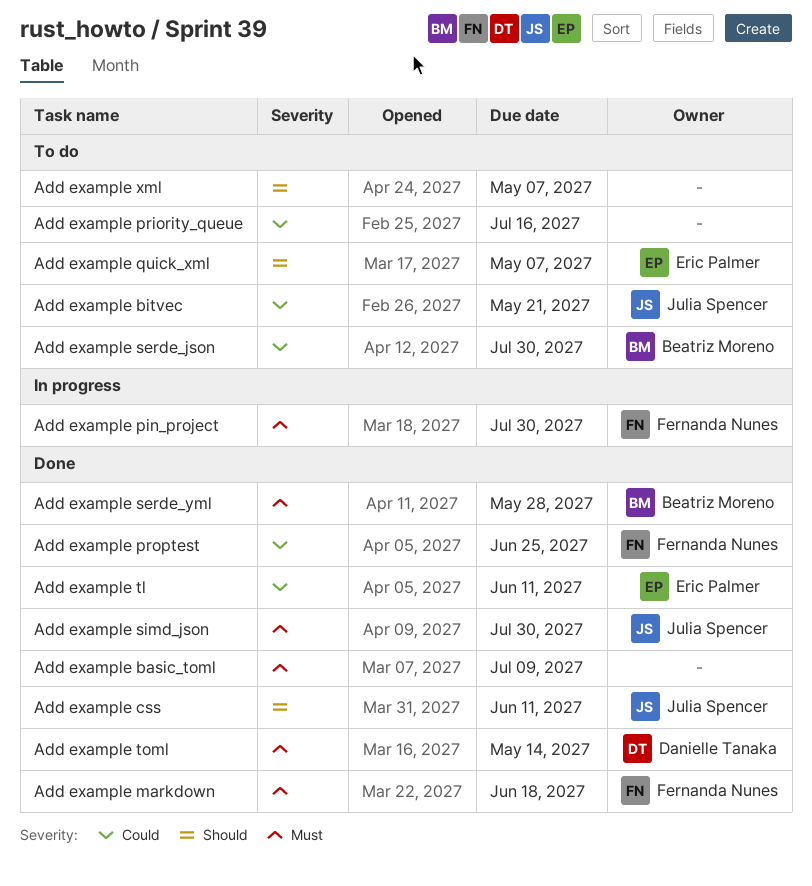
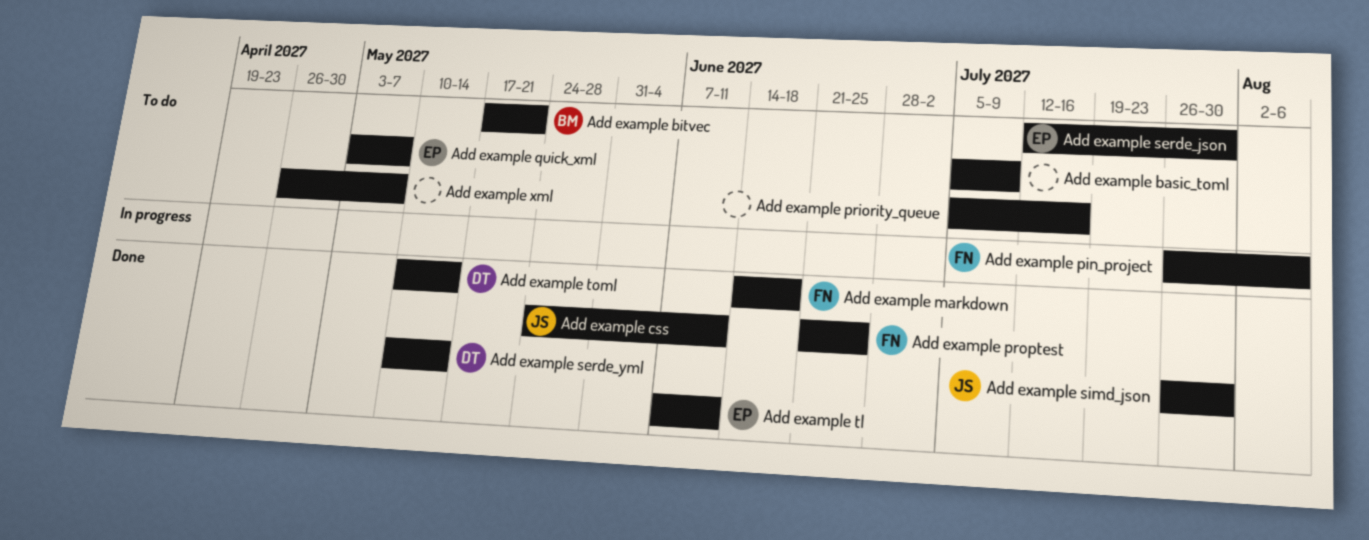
Add example basic_toml, status: Done -> To do
Add example bitvec, owner: Julia Spencer -> Beatriz Moreno
Add example pin_project, due: Jul 30 -> Aug 6
Add example serde_json, owner: Beatriz Moreno -> Eric Palmer
Add example serde_yml, owner: Beatriz Moreno -> Danielle Tanaka
Add example serde_yml, due: May 28 -> May 14

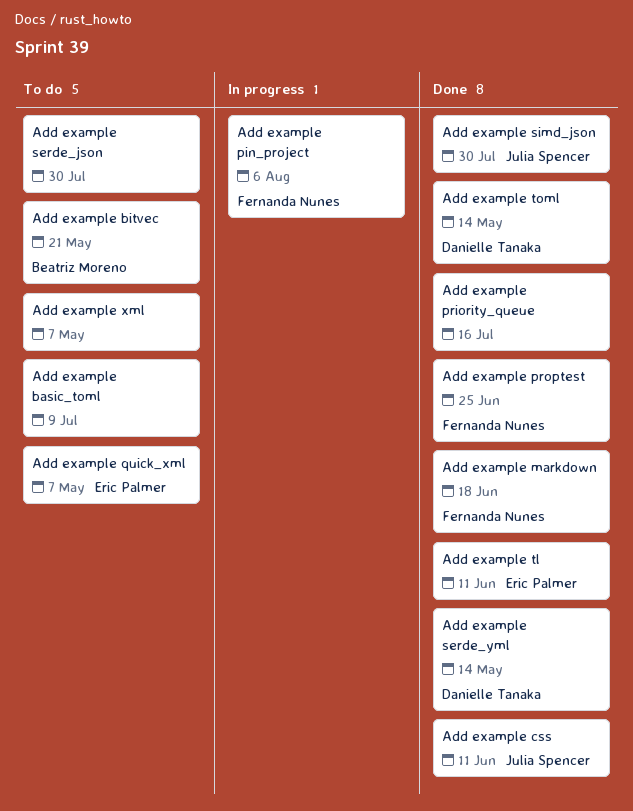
Add example priority_queue, status: To do -> Done
Add example serde_json, owner: Eric Palmer -> none

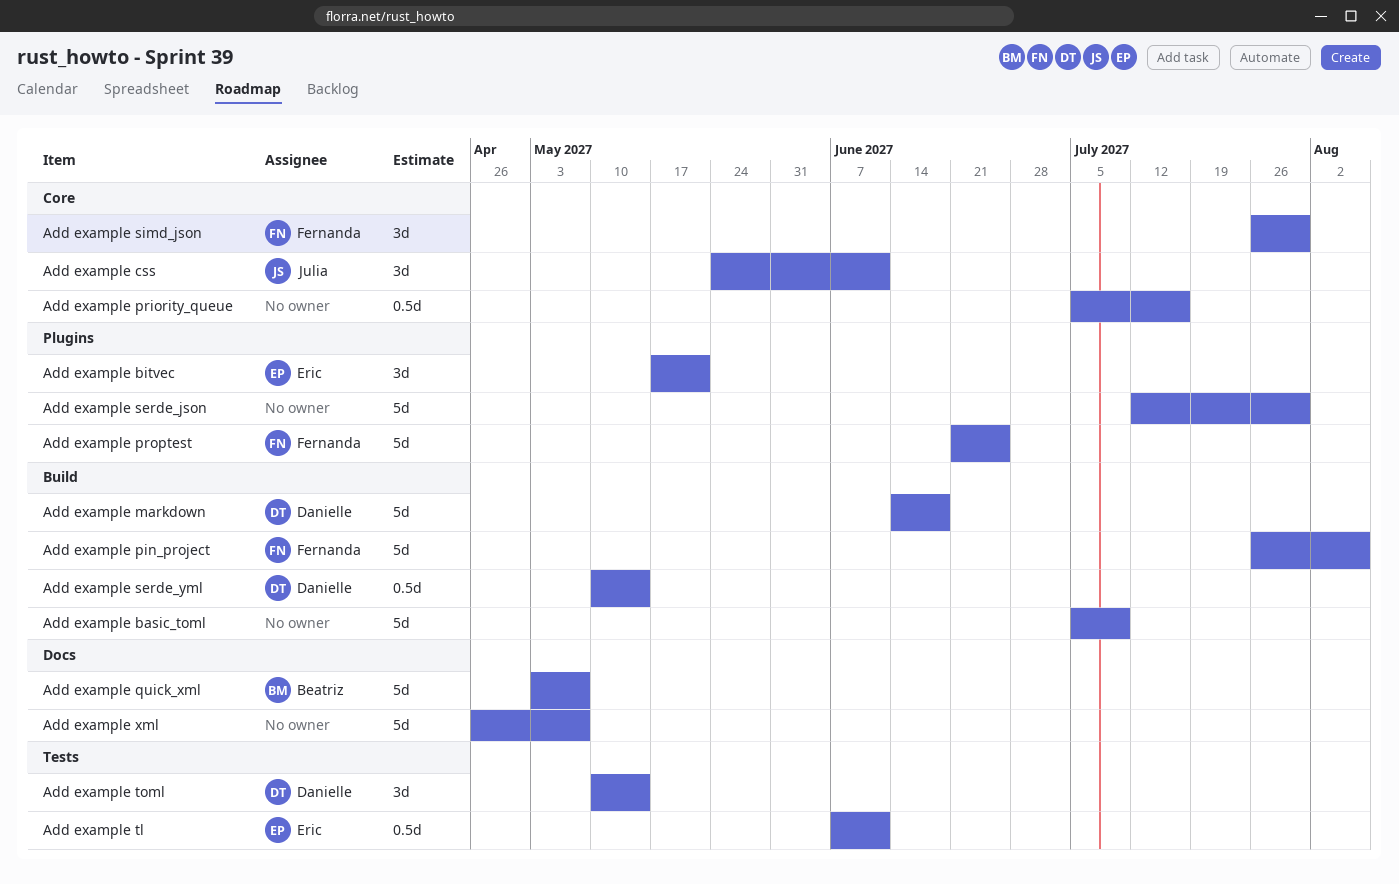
Add example bitvec, owner: Beatriz Moreno -> Eric Palmer
Add example markdown, owner: Fernanda Nunes -> Danielle Tanaka
Add example quick_xml, owner: Eric Palmer -> Beatriz Moreno
Add example simd_json, owner: Julia Spencer -> Fernanda Nunes

